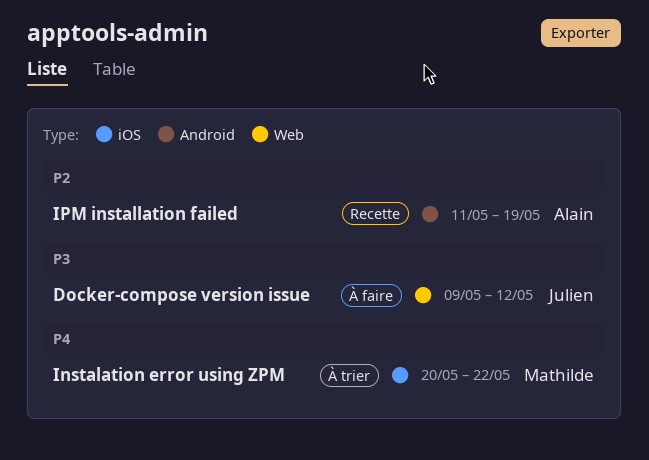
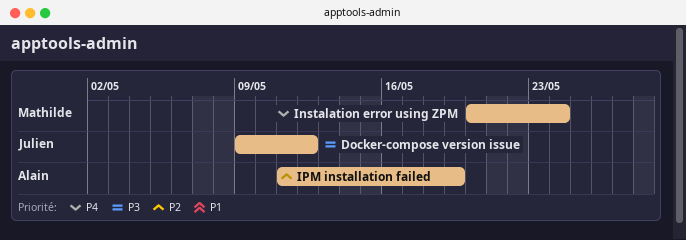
Instalation error using ZPM, due: May 22 -> May 24

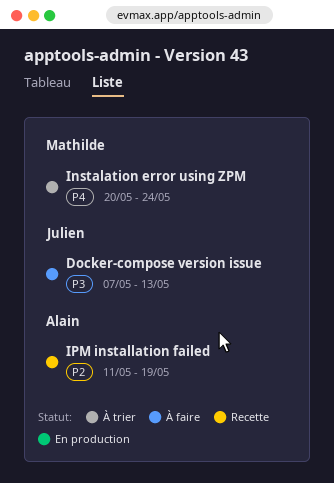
Docker-compose version issue, start: May 9 -> May 7
Docker-compose version issue, due: May 12 -> May 13

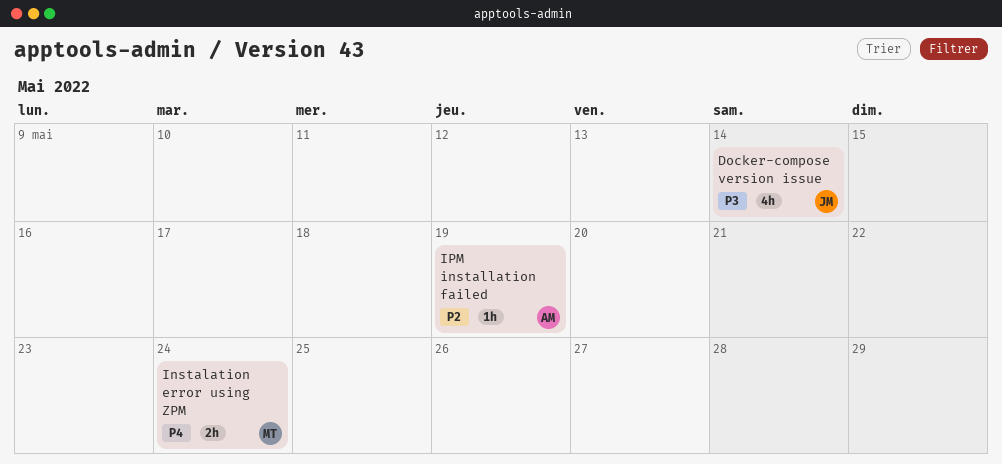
Docker-compose version issue, due: May 13 -> May 14

